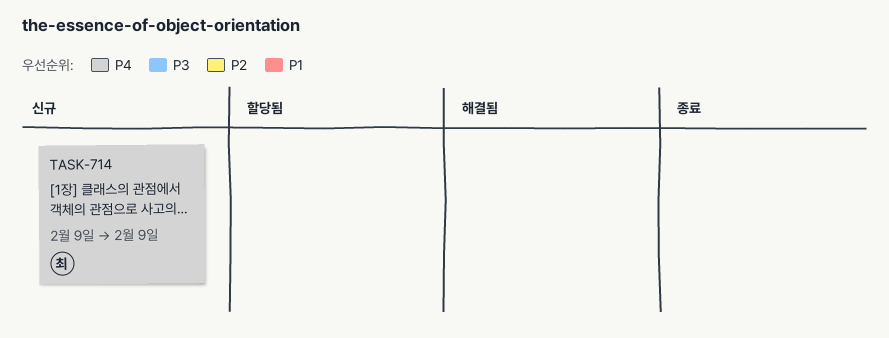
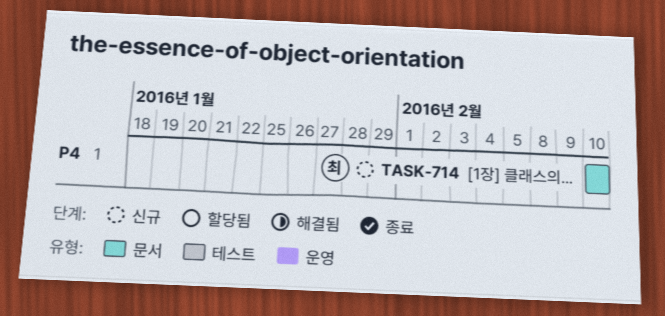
TASK-714, start: Feb 9 -> Feb 10
TASK-714, due: Feb 9 -> Feb 10

